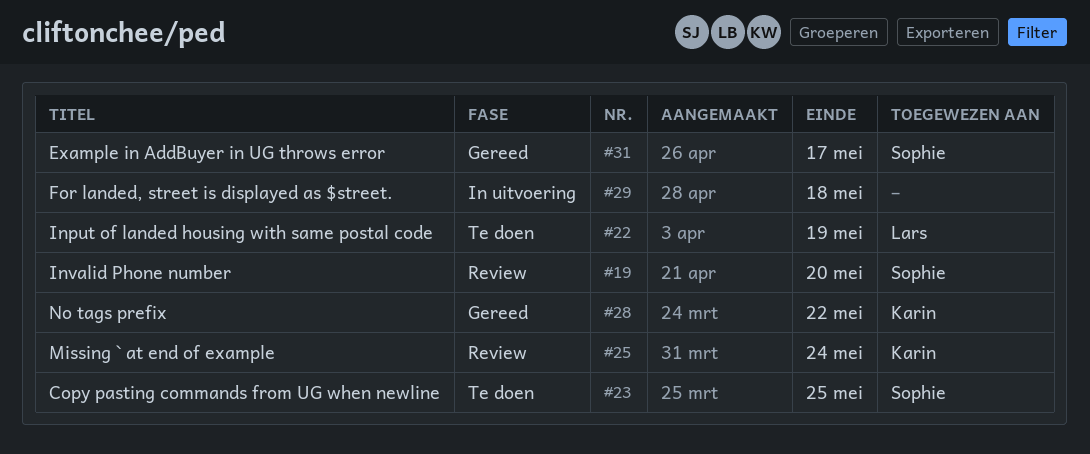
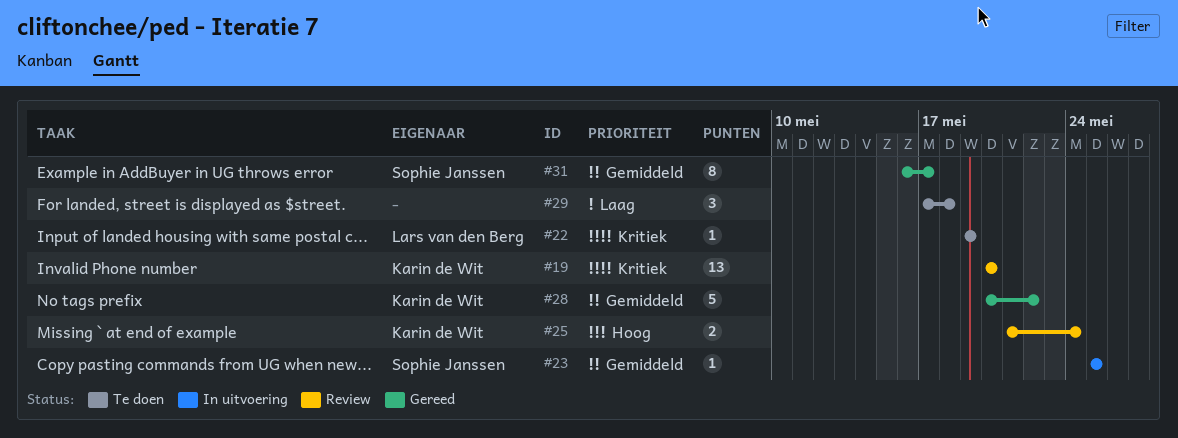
#19, owner: Sophie Janssen -> Karin de Wit
#23, status: Te doen -> In uitvoering
#29, status: In uitvoering -> Te doen

